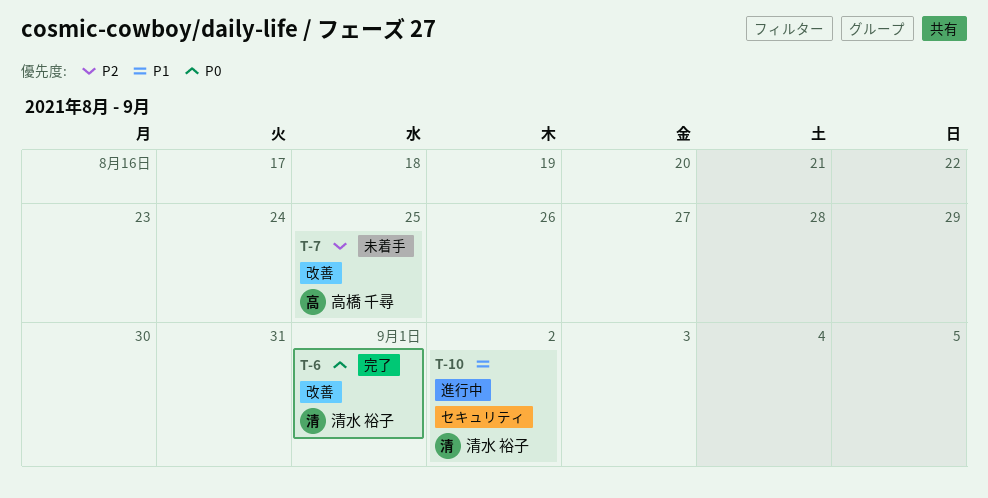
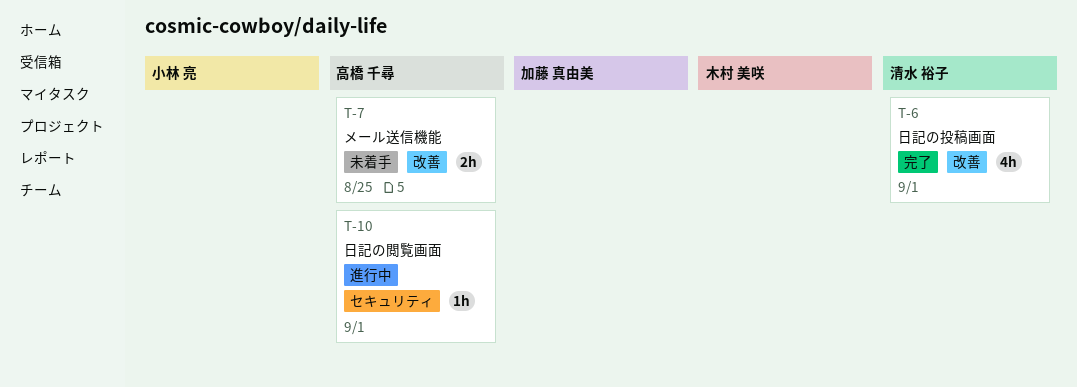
T-10, owner: 清水 裕子 -> 高橋 千尋
T-10, due: Sep 2 -> Sep 1

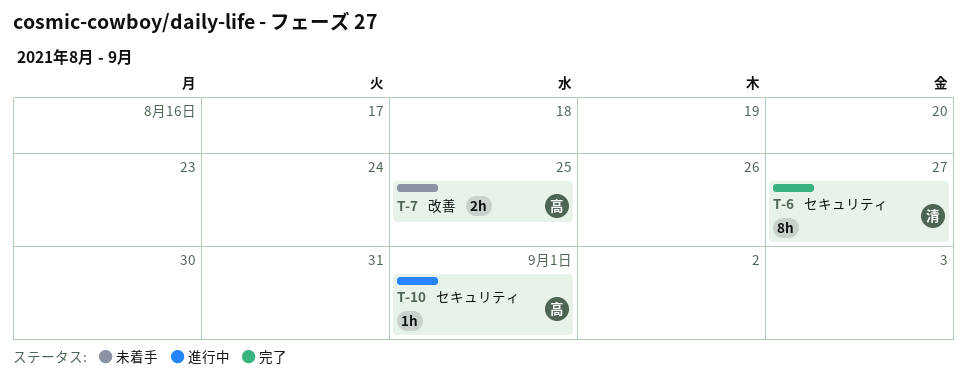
T-6, label: 改善 -> セキュリティ
T-6, estimate: 4h -> 8h
T-6, due: Sep 1 -> Aug 27

